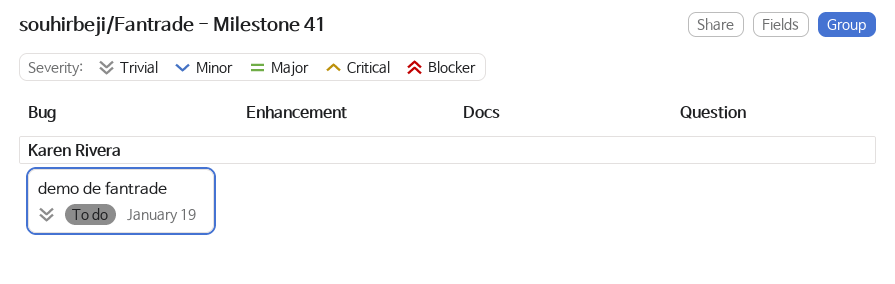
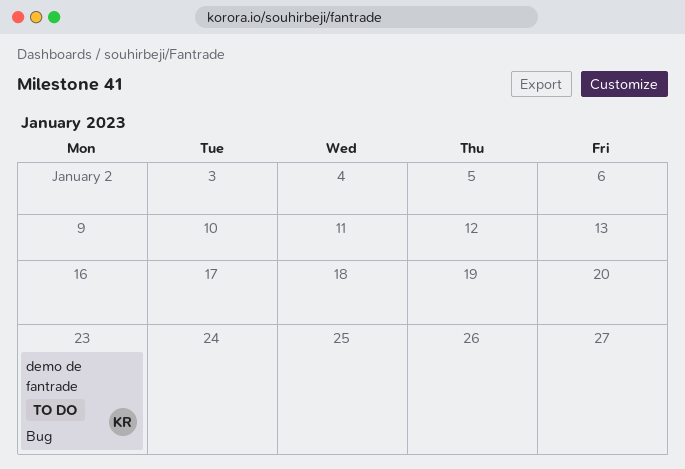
demo de fantrade, due: Jan 19 -> Jan 23

